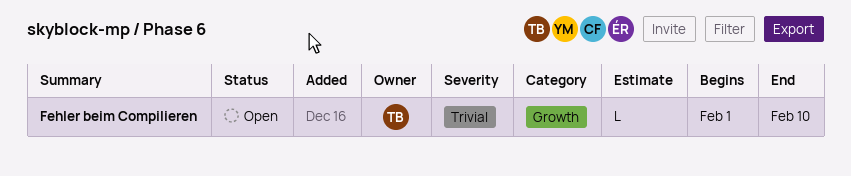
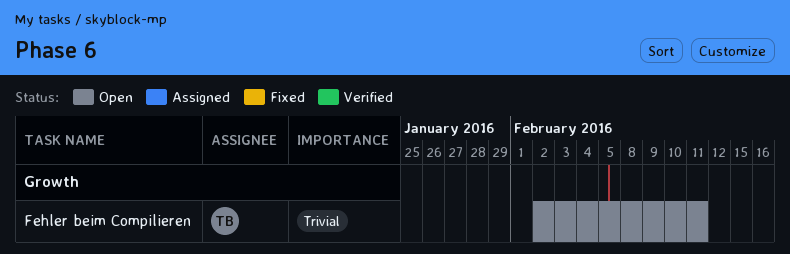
Fehler beim Compilieren, start: Feb 1 -> Feb 2
Fehler beim Compilieren, due: Feb 10 -> Feb 11

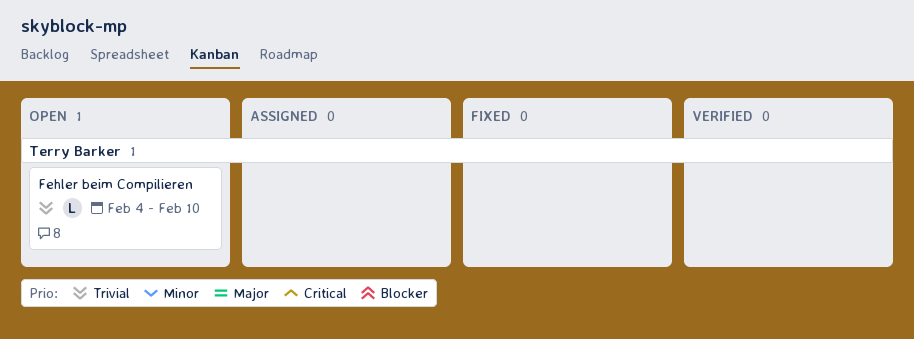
Fehler beim Compilieren, start: Feb 2 -> Feb 4
Fehler beim Compilieren, due: Feb 11 -> Feb 10

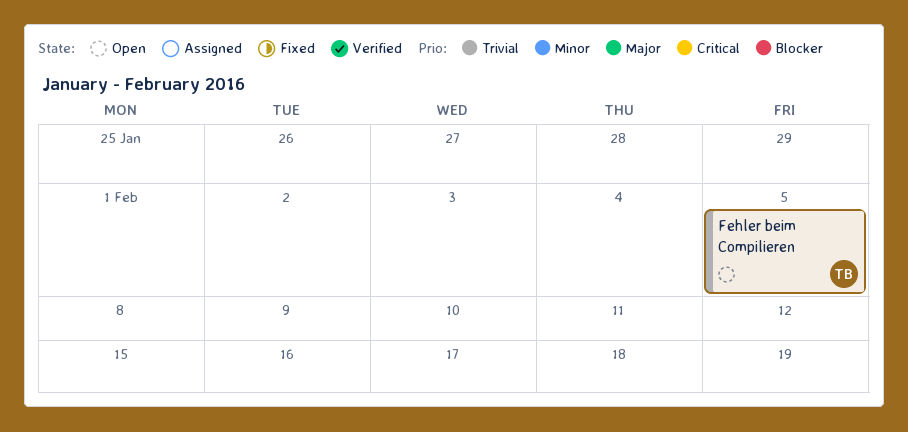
Fehler beim Compilieren, due: Feb 10 -> Feb 5

